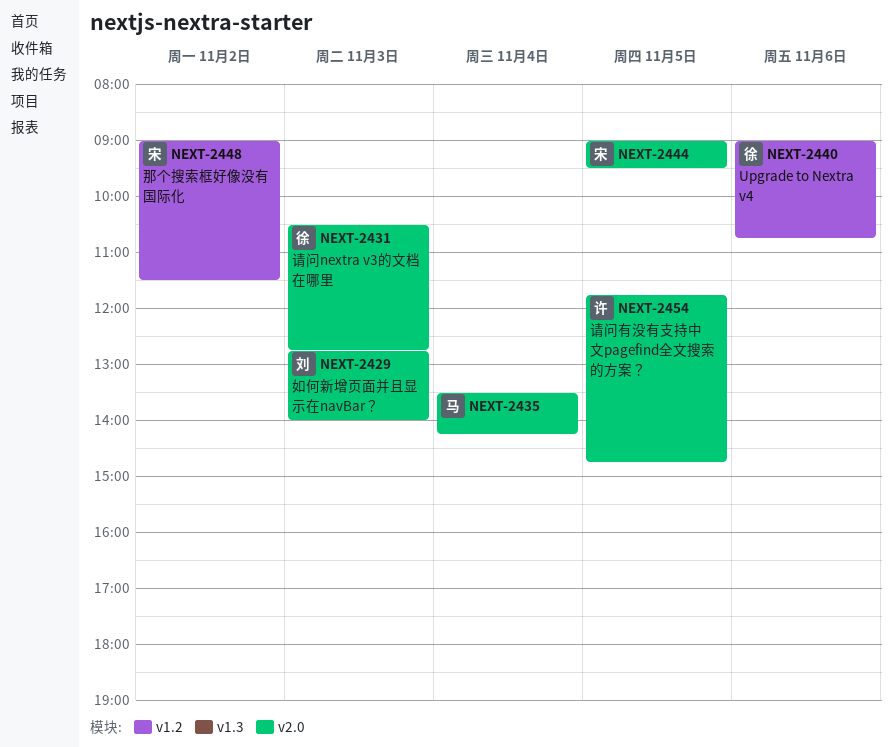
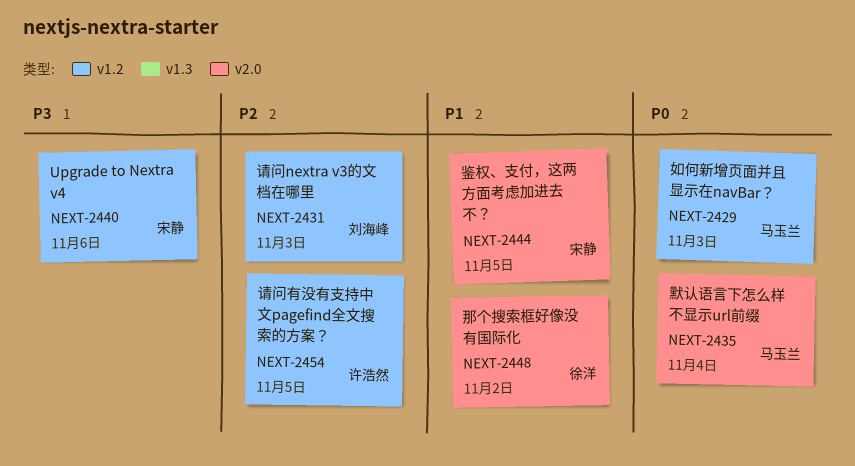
NEXT-2429, owner: 刘海峰 -> 马玉兰
NEXT-2429, label: v2.0 -> v1.2
NEXT-2431, owner: 徐洋 -> 刘海峰
NEXT-2431, label: v2.0 -> v1.2
NEXT-2440, owner: 徐洋 -> 宋静
NEXT-2448, owner: 宋静 -> 徐洋
NEXT-2448, label: v1.2 -> v2.0
NEXT-2454, label: v2.0 -> v1.2

